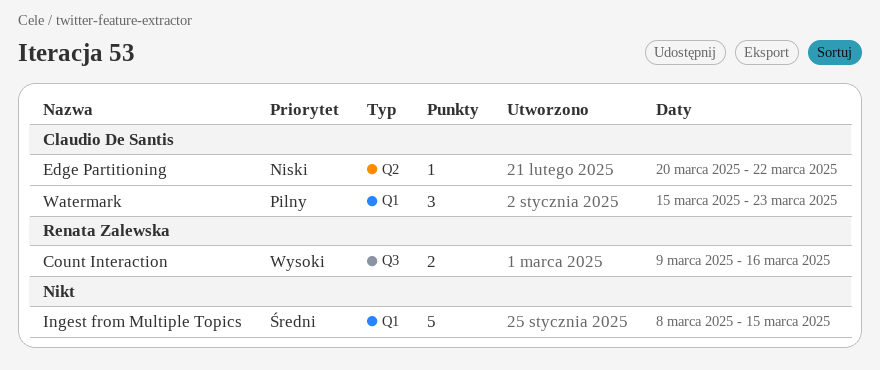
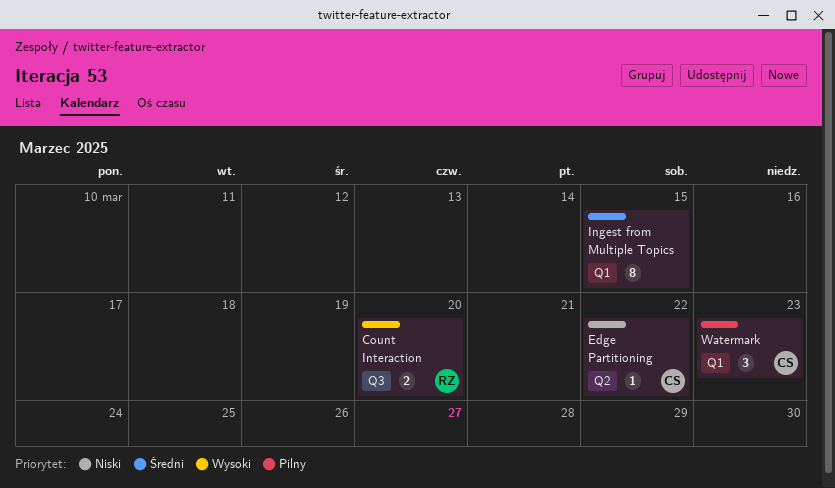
Count Interaction, due: Mar 16 -> Mar 20
Ingest from Multiple Topics, estimate: 5 -> 8

